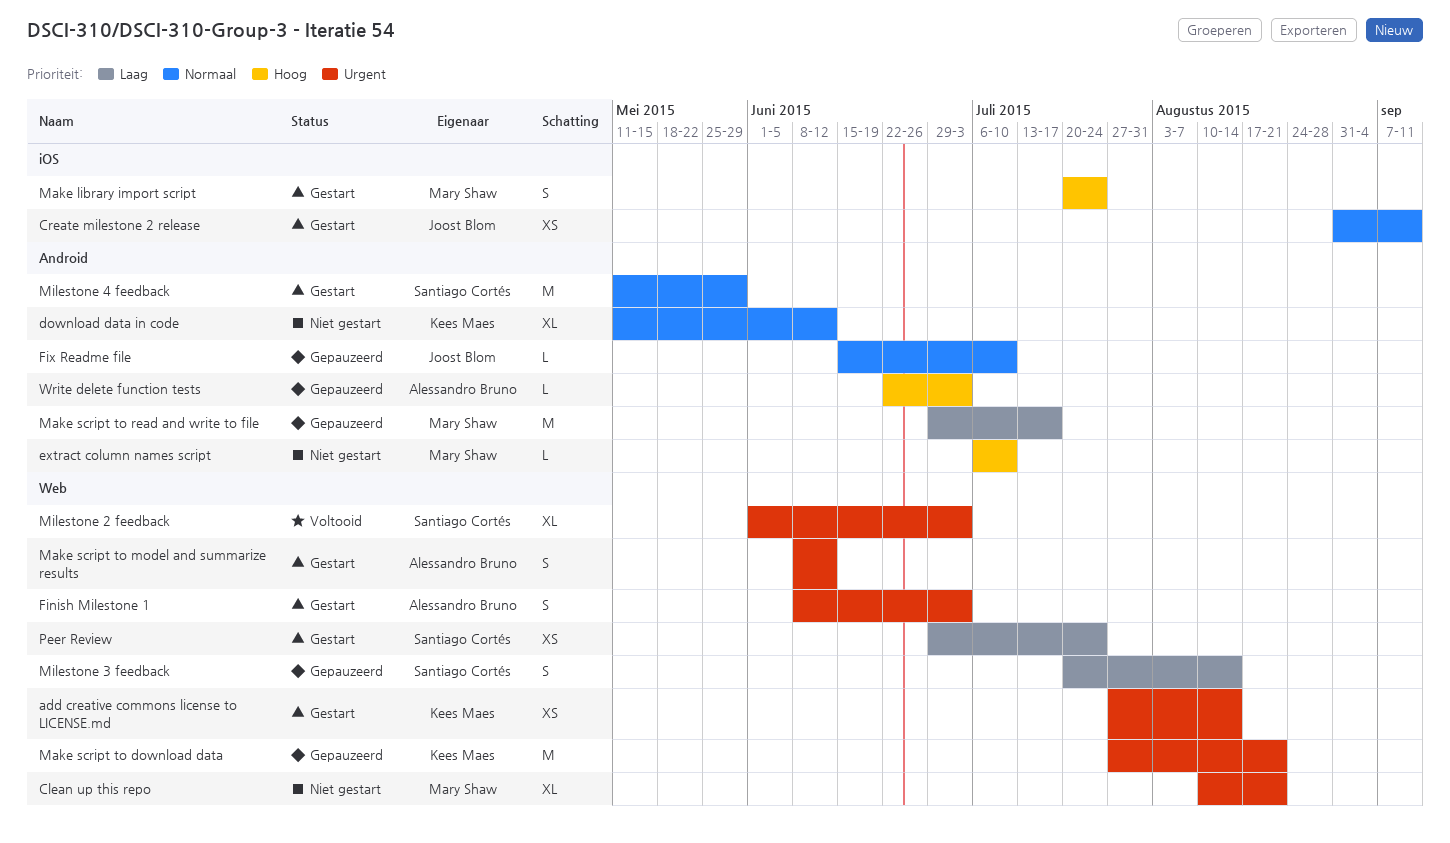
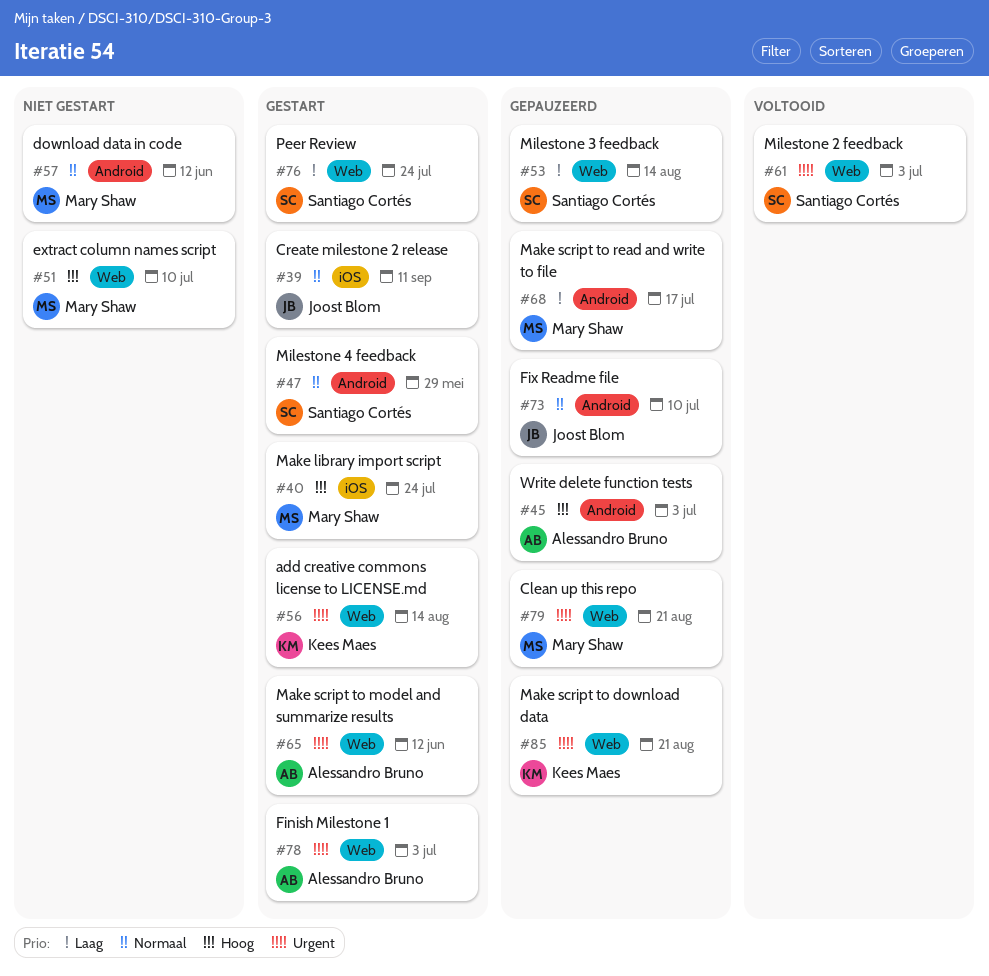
Clean up this repo, status: Niet gestart -> Gepauzeerd
download data in code, owner: Kees Maes -> Mary Shaw
extract column names script, label: Android -> Web

